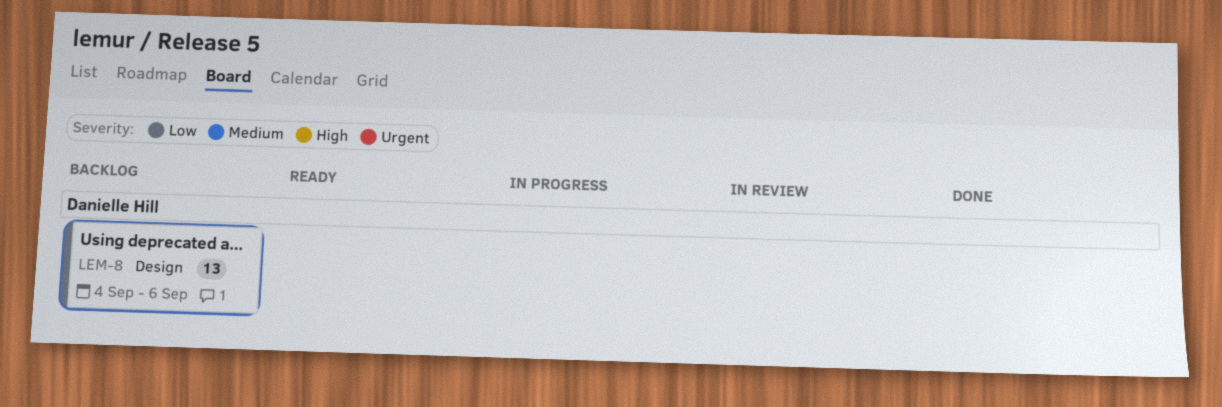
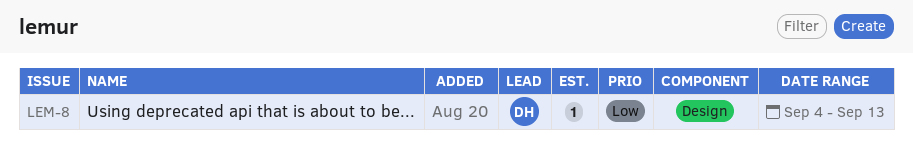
LEM-8, estimate: 13 -> 1
LEM-8, due: Sep 6 -> Sep 13

